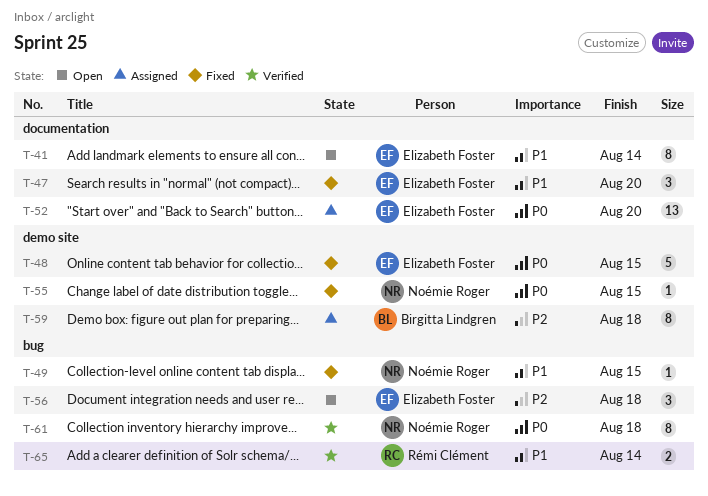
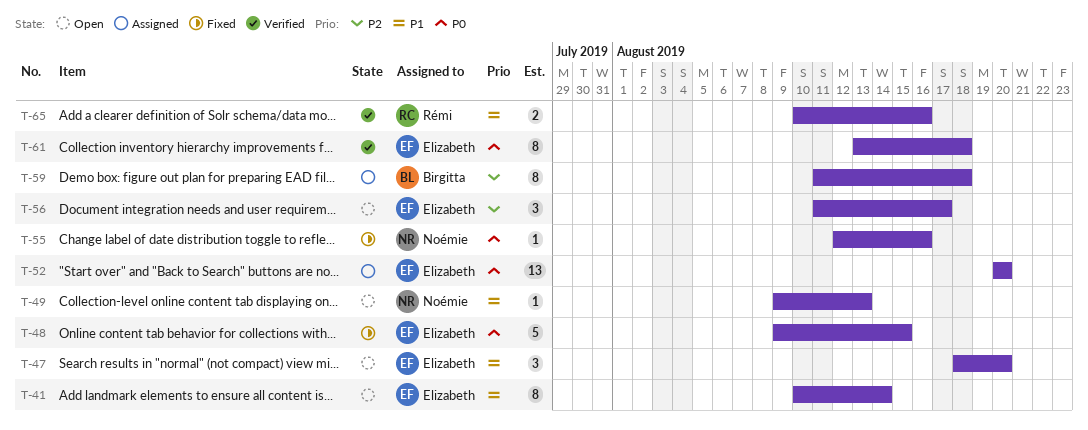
T-47, status: Fixed -> Open
T-49, status: Fixed -> Open
T-49, due: Aug 15 -> Aug 13
T-55, due: Aug 15 -> Aug 16
T-56, due: Aug 18 -> Aug 17
T-61, owner: Noémie Roger -> Elizabeth Foster
T-65, due: Aug 14 -> Aug 16

